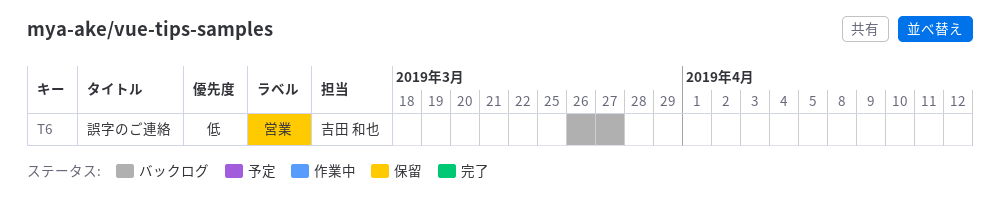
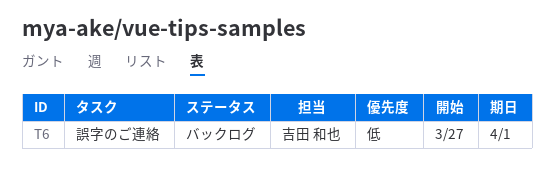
T6, start: Mar 26 -> Mar 27
T6, due: Mar 27 -> Apr 1

